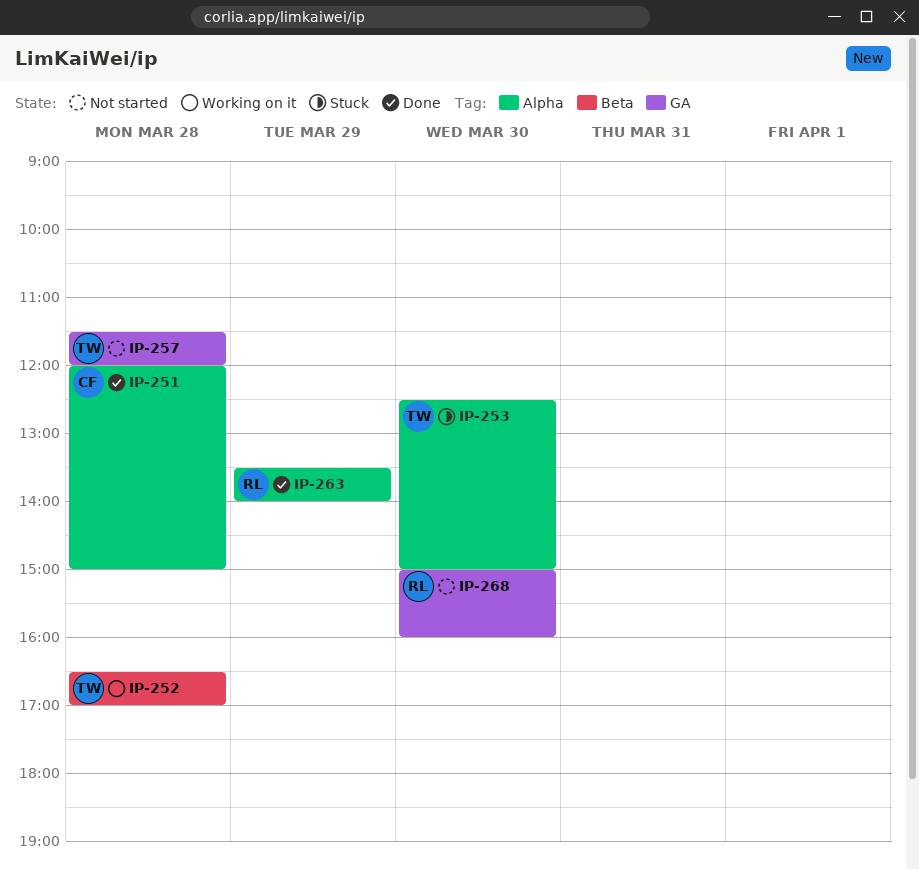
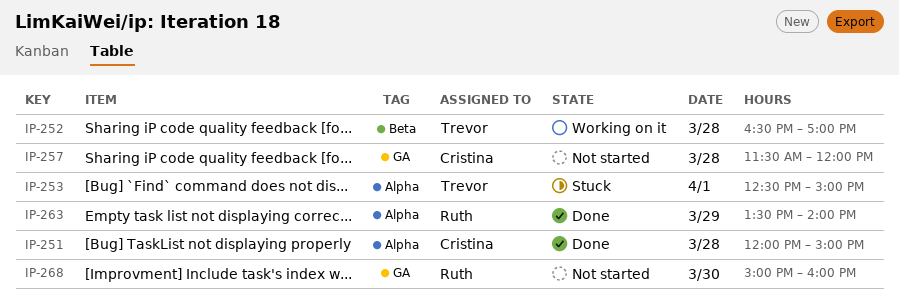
IP-253, day: Mar 30 -> Apr 1
IP-257, owner: Trevor -> Cristina

